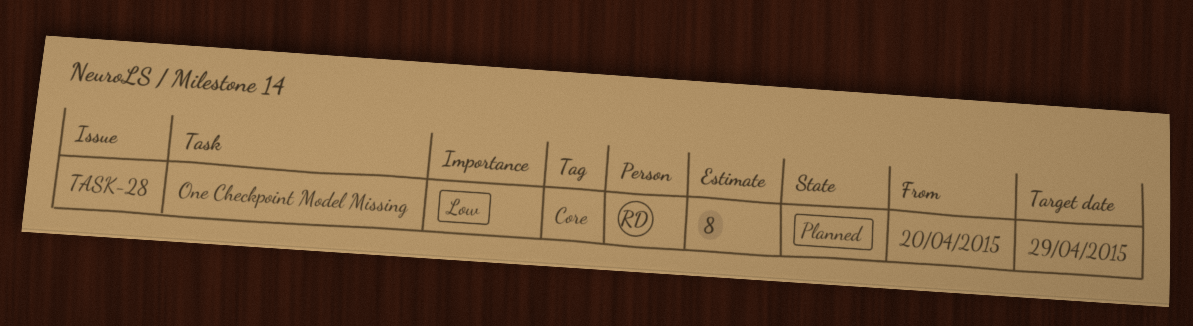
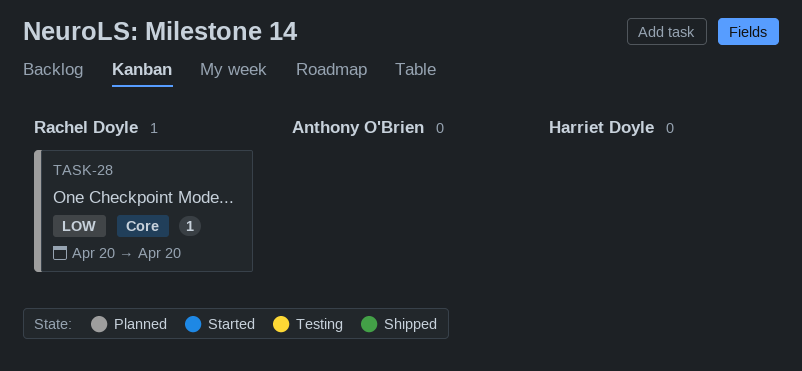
TASK-28, estimate: 8 -> 1
TASK-28, due: Apr 29 -> Apr 20

